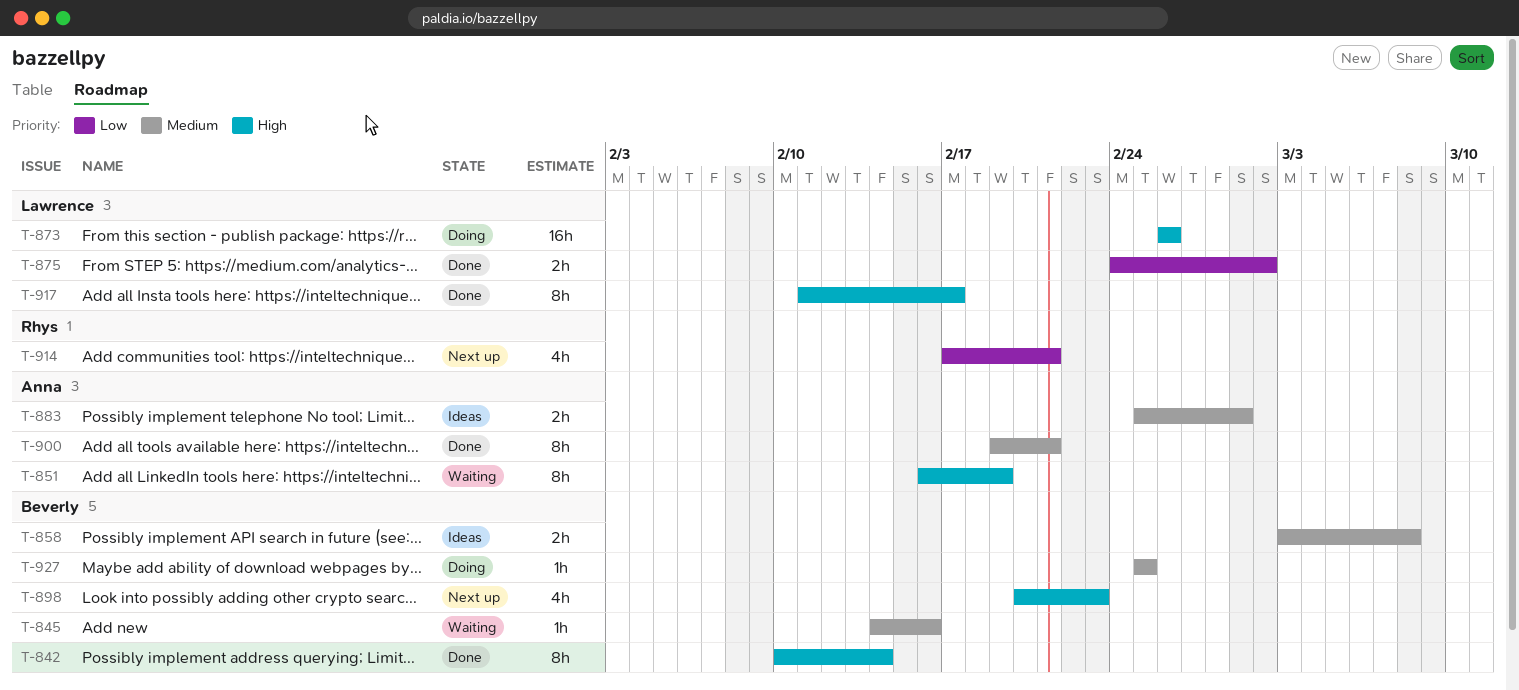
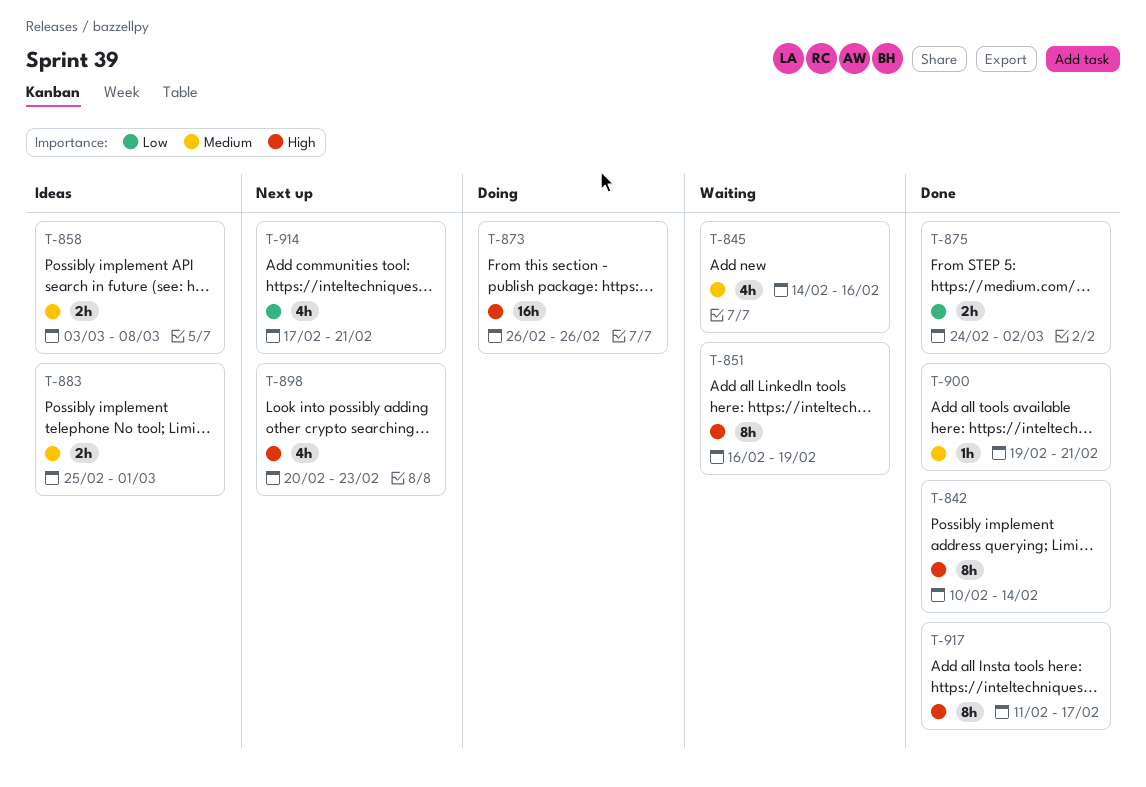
T-845, estimate: 1h -> 4h
T-900, estimate: 8h -> 1h
T-927: present -> none

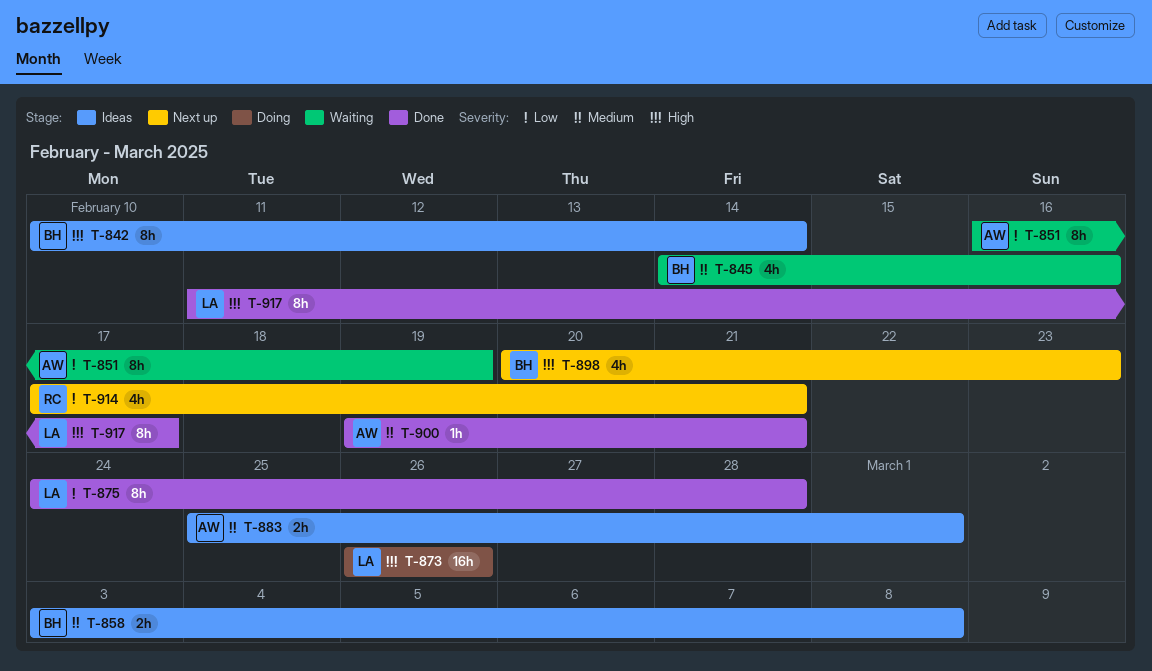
T-842, status: Done -> Ideas
T-851, priority: High -> Low
T-875, estimate: 2h -> 8h
T-875, due: Mar 2 -> Feb 28

